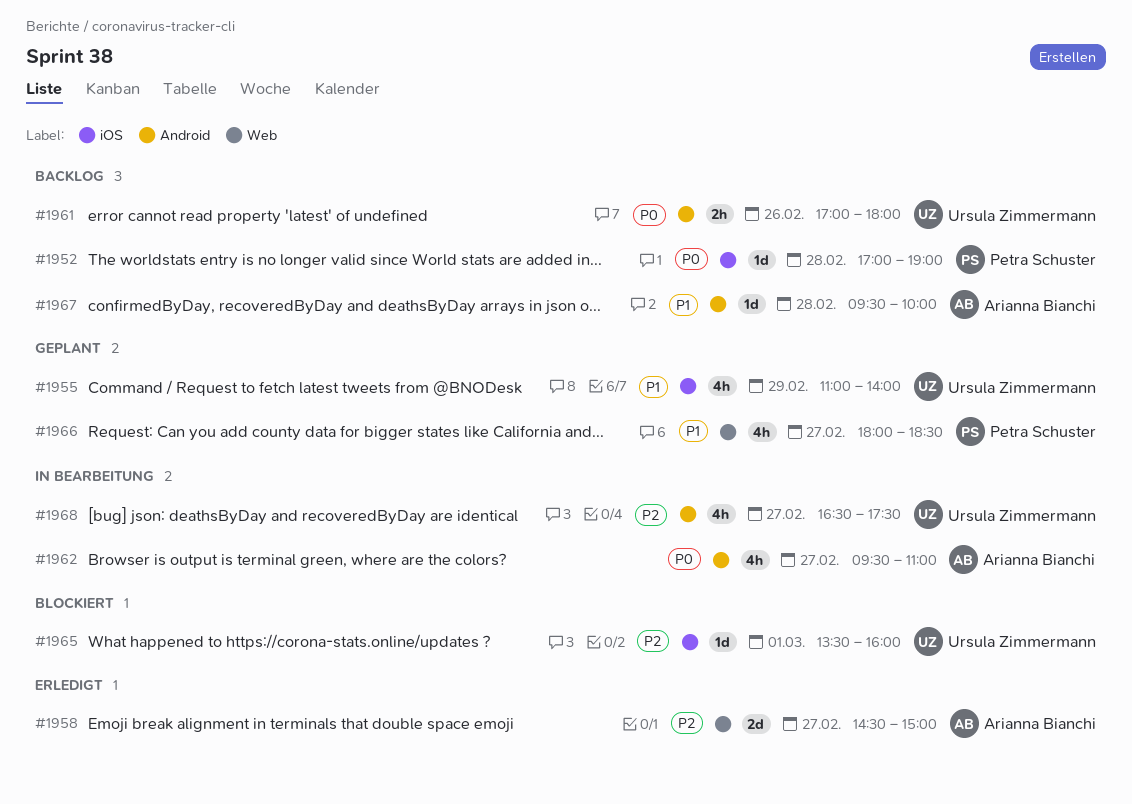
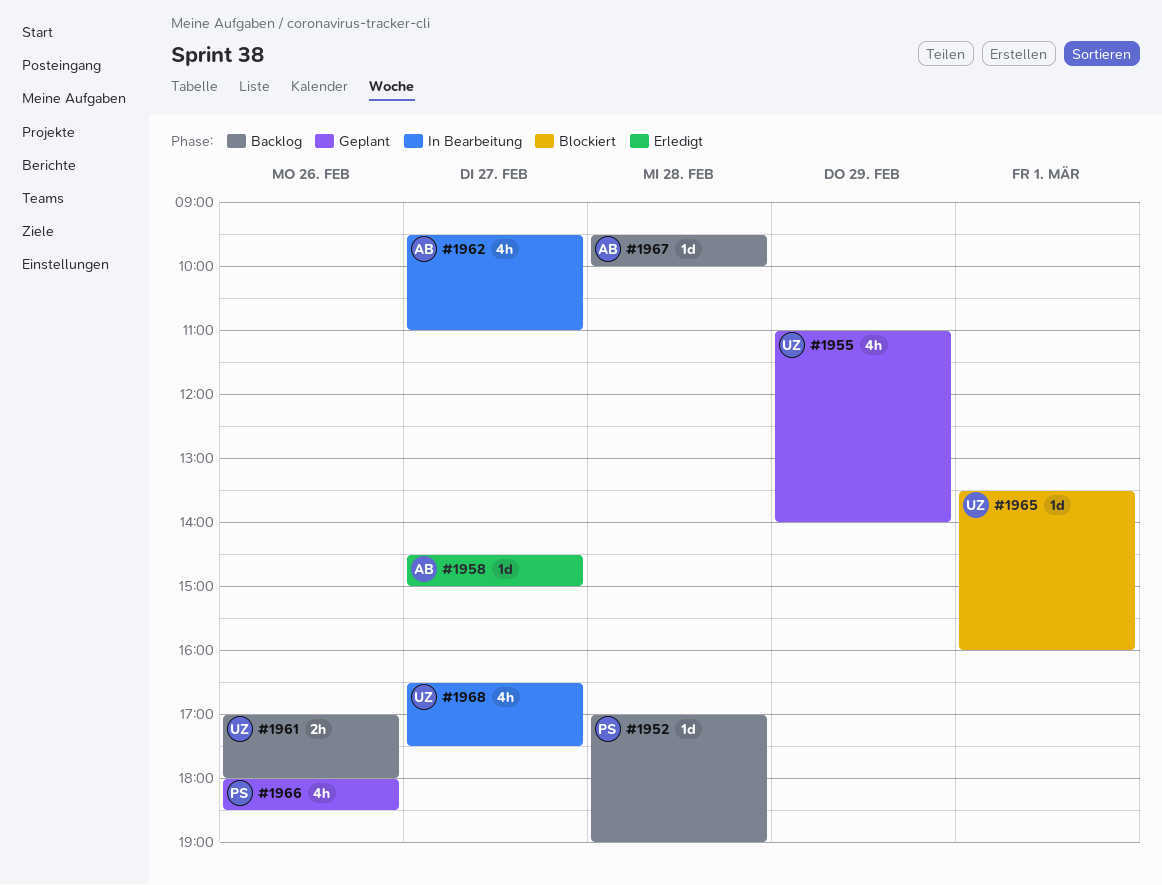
#1958, estimate: 2d -> 1d
#1966, day: Feb 27 -> Feb 26

